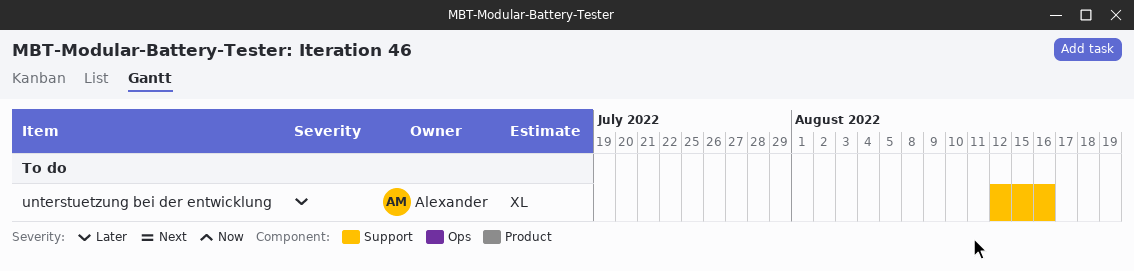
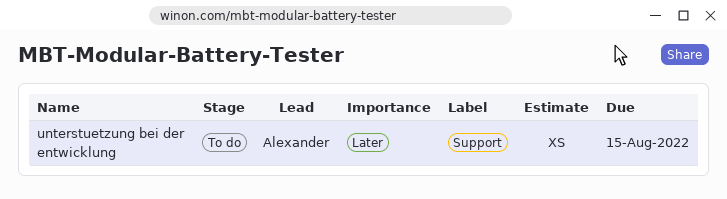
unterstuetzung bei der entwicklung, estimate: XL -> XS
unterstuetzung bei der entwicklung, due: Aug 16 -> Aug 15

